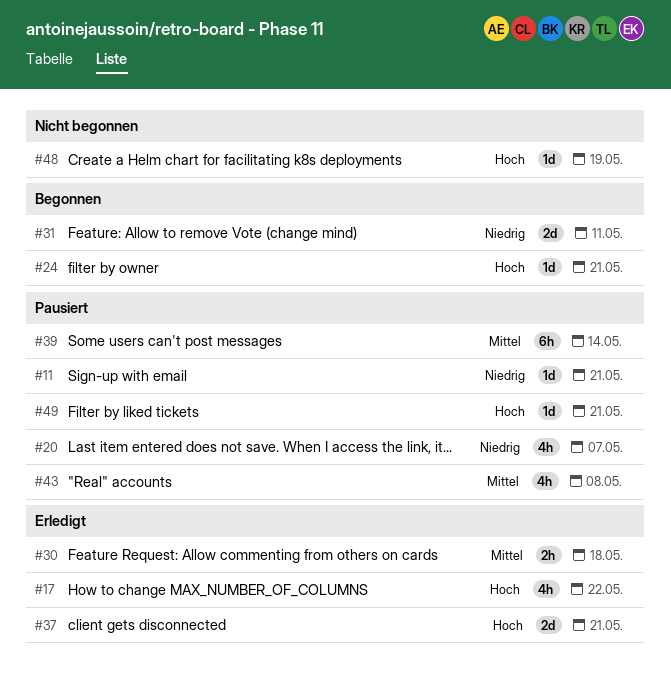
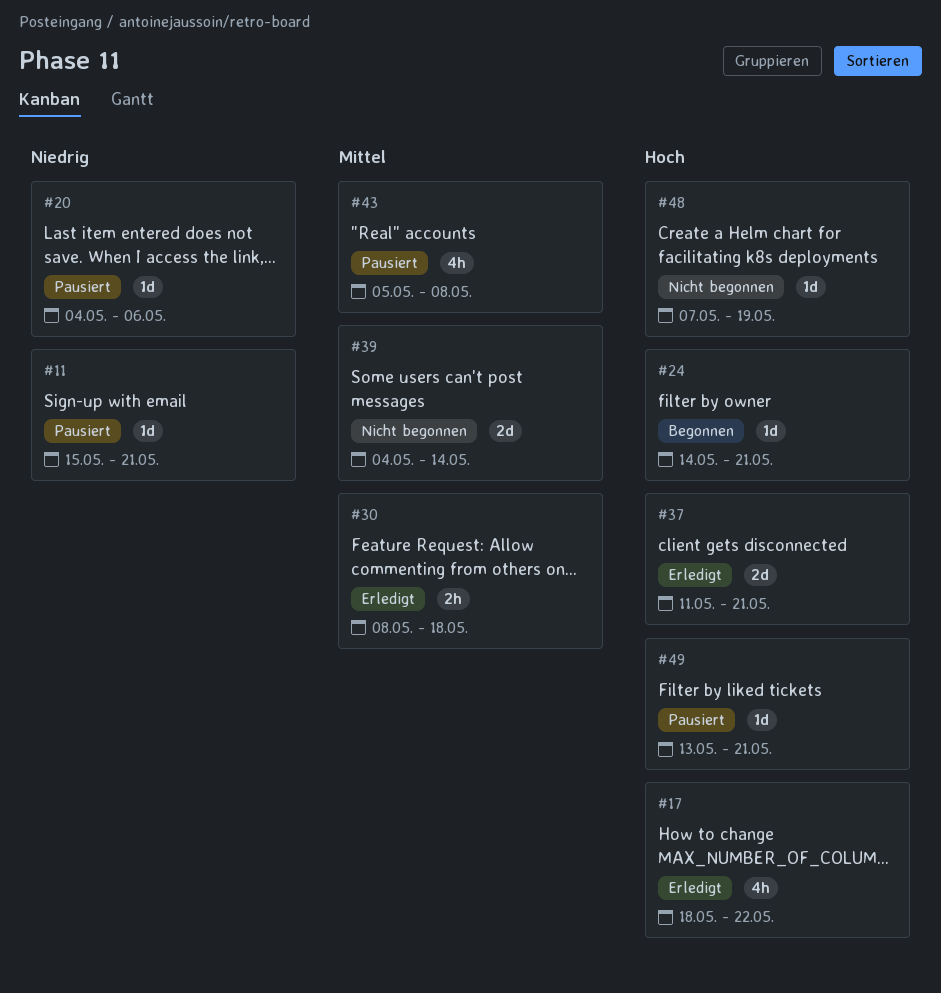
#20, estimate: 4h -> 1d
#20, due: May 7 -> May 6
#31: present -> none
#39, status: Pausiert -> Nicht begonnen
#39, estimate: 6h -> 2d

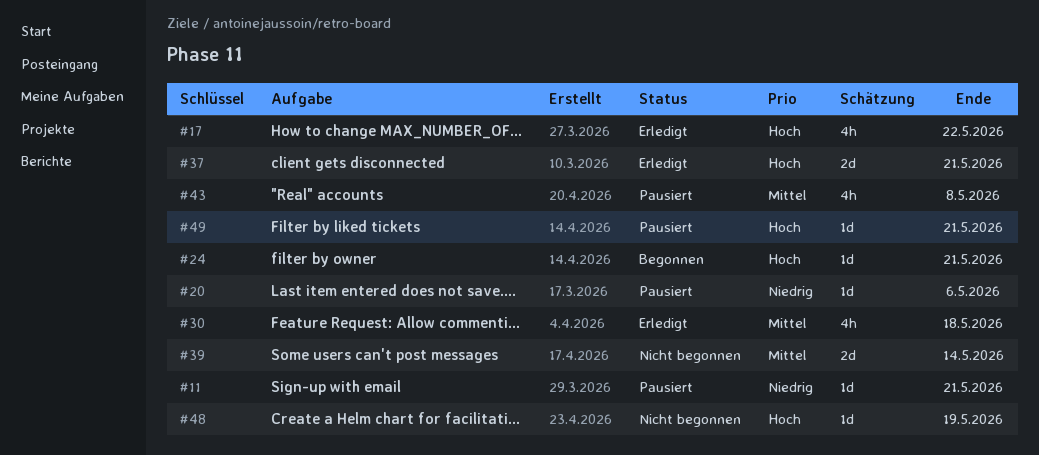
#30, estimate: 2h -> 4h

